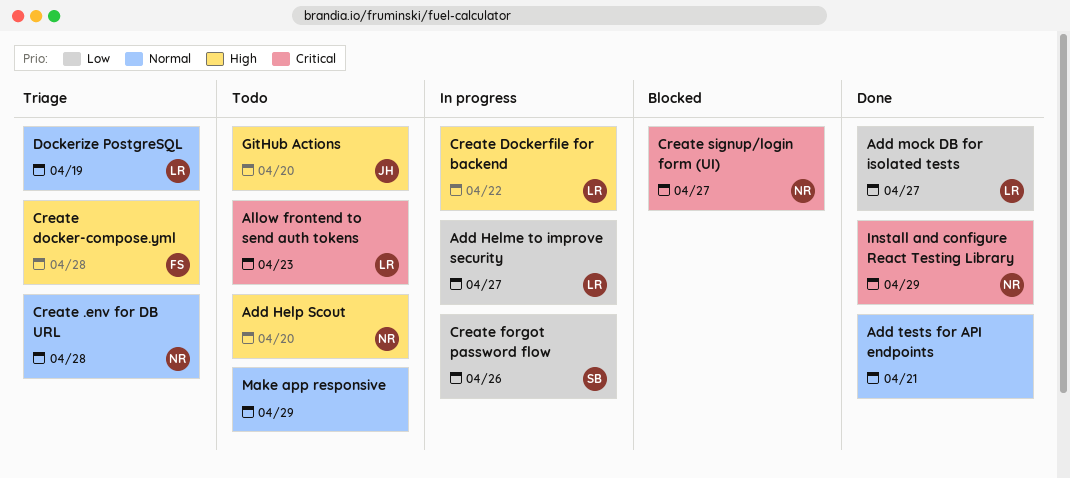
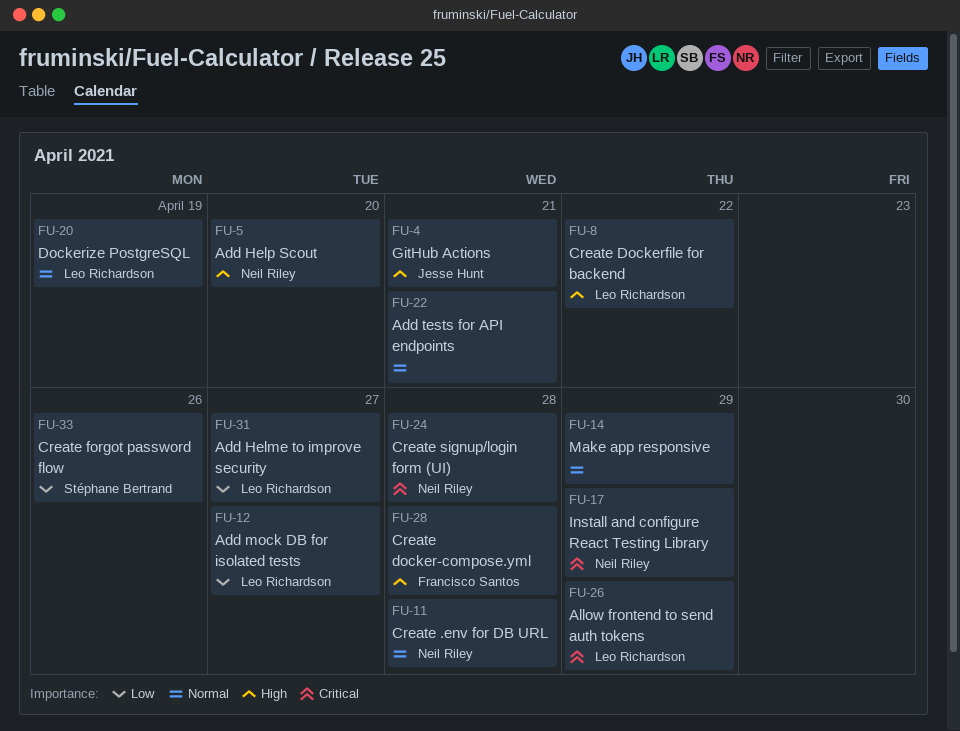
Allow frontend to send auth tokens, due: Apr 23 -> Apr 29
Create signup/login form (UI), due: Apr 27 -> Apr 28
GitHub Actions, due: Apr 20 -> Apr 21

